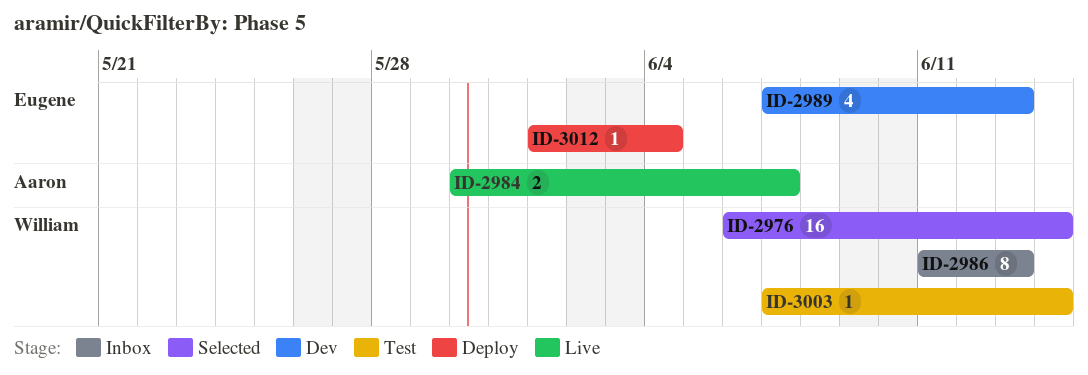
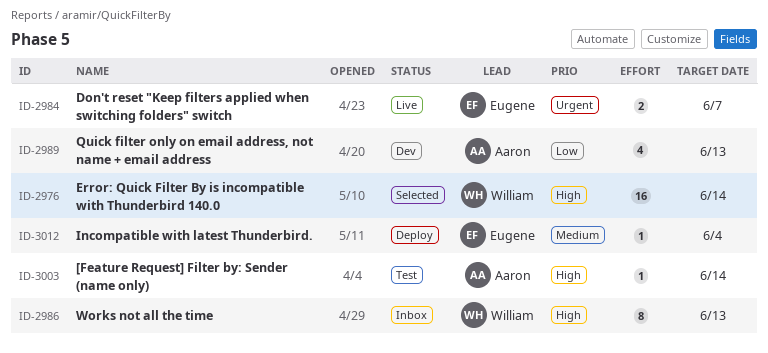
ID-2984, owner: Aaron -> Eugene
ID-2989, owner: Eugene -> Aaron
ID-3003, owner: William -> Aaron

